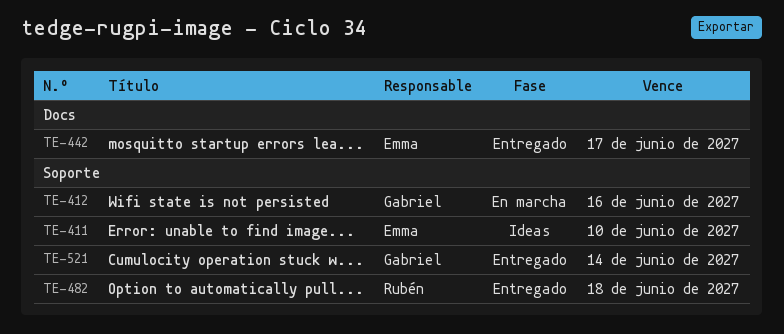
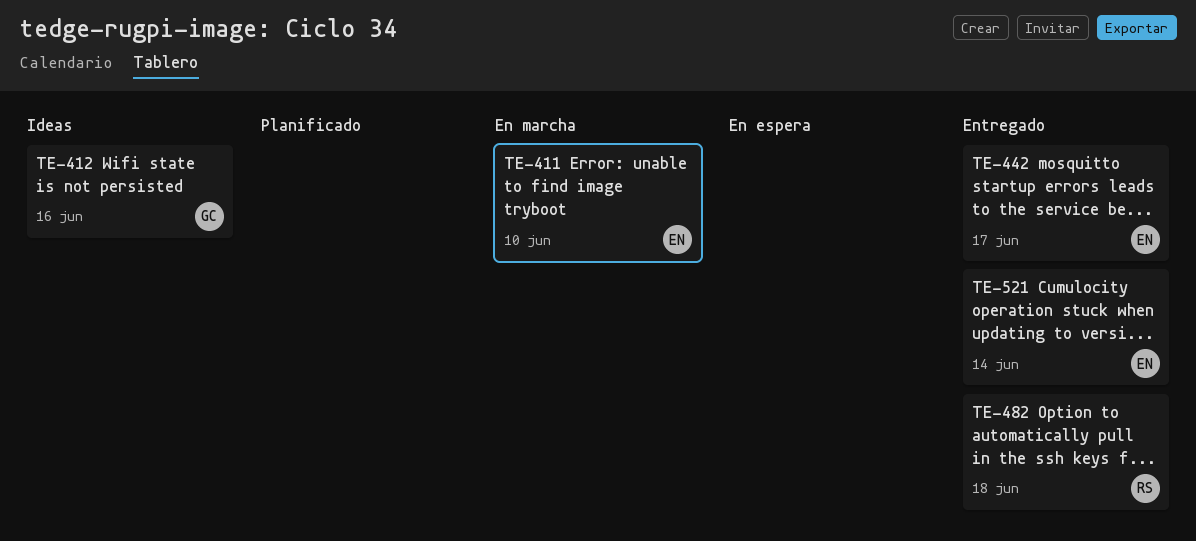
TE-411, status: Ideas -> En marcha
TE-412, status: En marcha -> Ideas
TE-521, owner: Gabriel -> Emma

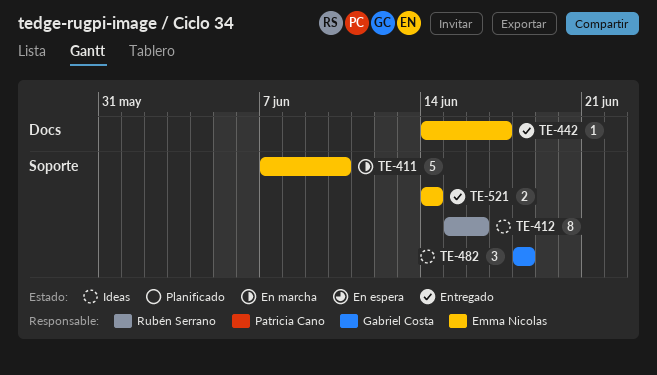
TE-412, owner: Gabriel Costa -> Rubén Serrano
TE-482, status: Entregado -> Ideas
TE-482, owner: Rubén Serrano -> Gabriel Costa

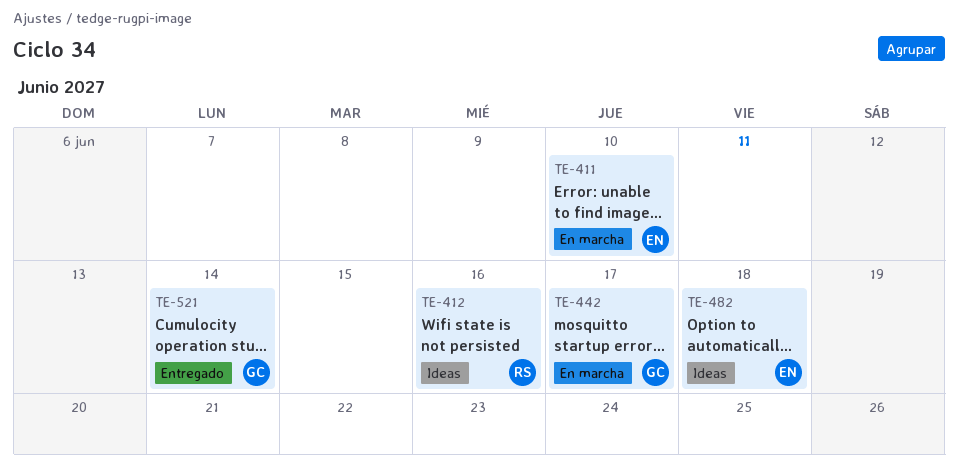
TE-442, status: Entregado -> En marcha
TE-442, owner: Emma Nicolas -> Gabriel Costa
TE-482, owner: Gabriel Costa -> Emma Nicolas
TE-521, owner: Emma Nicolas -> Gabriel Costa

